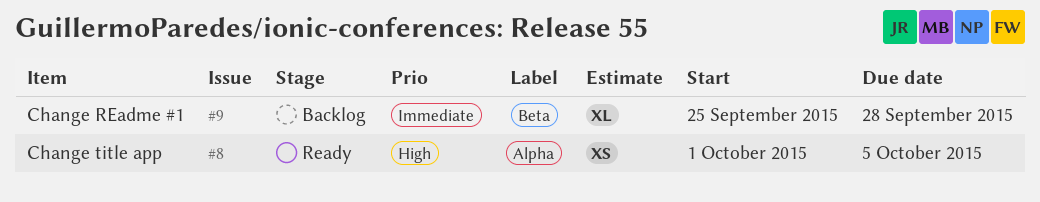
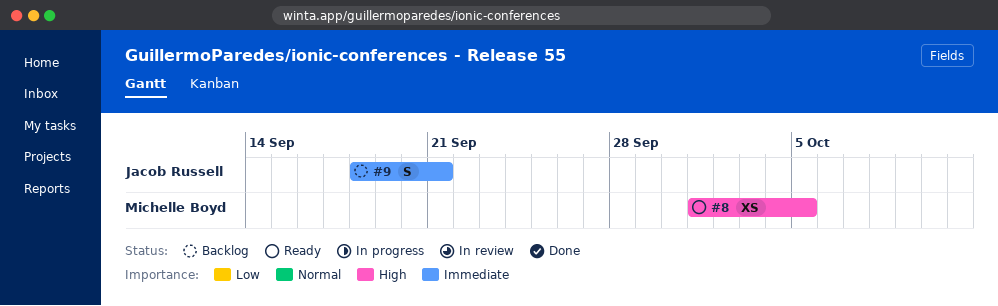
#9, estimate: XL -> S
#9, start: Sep 25 -> Sep 18
#9, due: Sep 28 -> Sep 21

